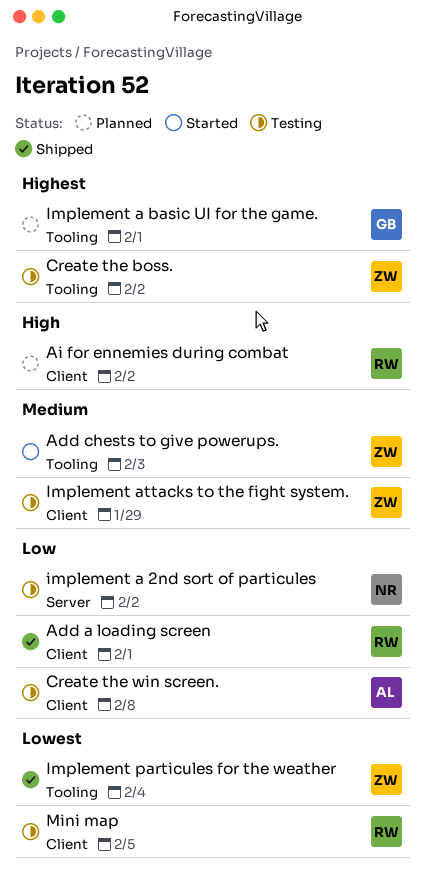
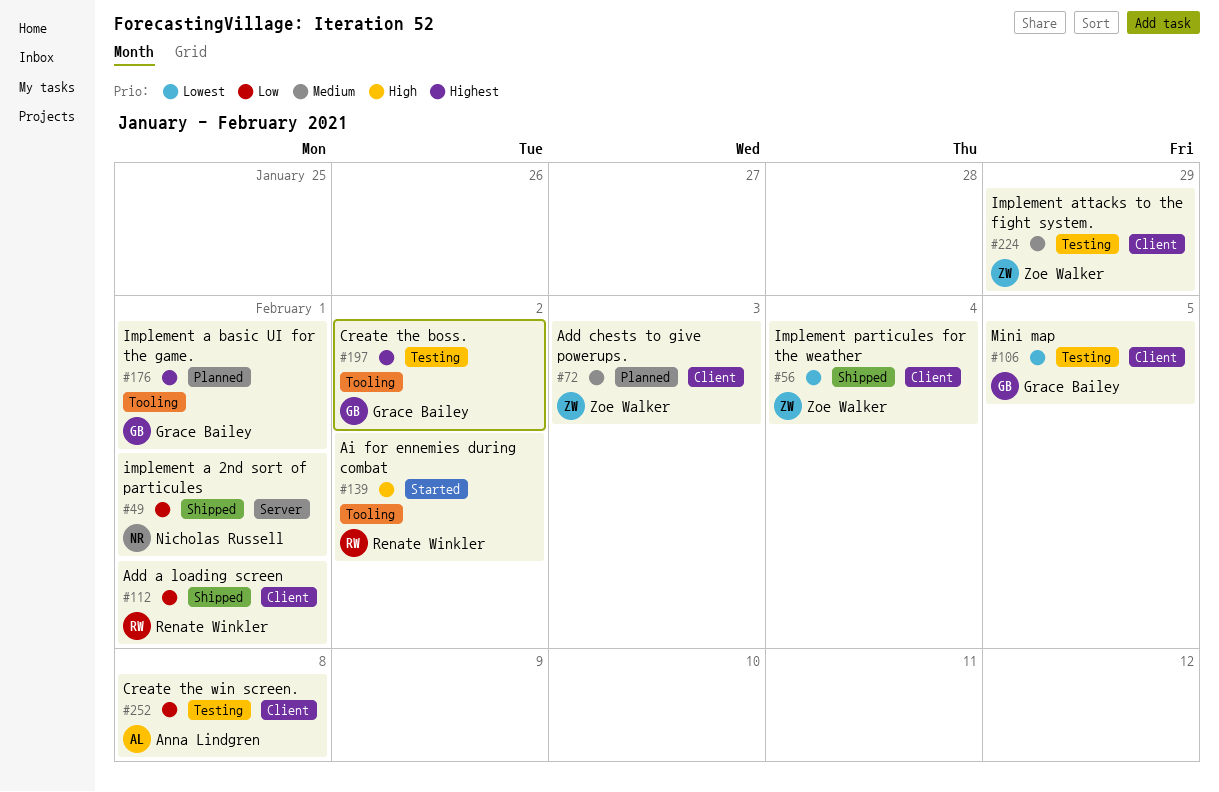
Add chests to give powerups., status: Started -> Planned
Add chests to give powerups., label: Tooling -> Client
Ai for ennemies during combat, status: Planned -> Started
Ai for ennemies during combat, label: Client -> Tooling
Create the boss., owner: Zoe Walker -> Grace Bailey
implement a 2nd sort of particules, status: Testing -> Shipped
implement a 2nd sort of particules, due: Feb 2 -> Feb 1
Implement particules for the weather, label: Tooling -> Client
Mini map, owner: Renate Winkler -> Grace Bailey

